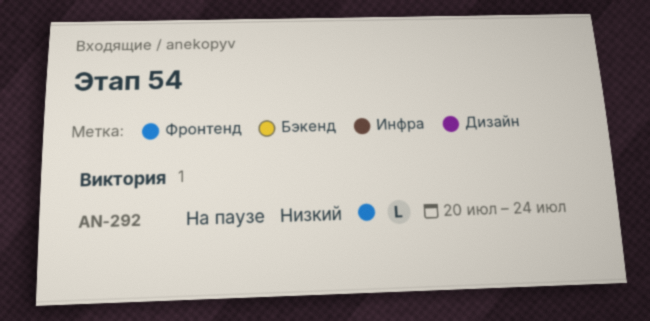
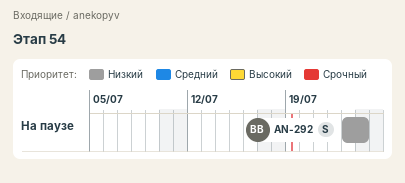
AN-292, estimate: L -> S
AN-292, start: Jul 20 -> Jul 23

